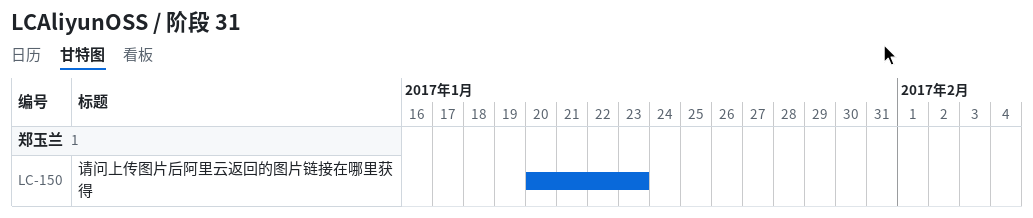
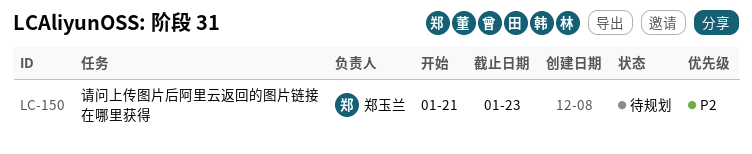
LC-150, start: Jan 20 -> Jan 21

